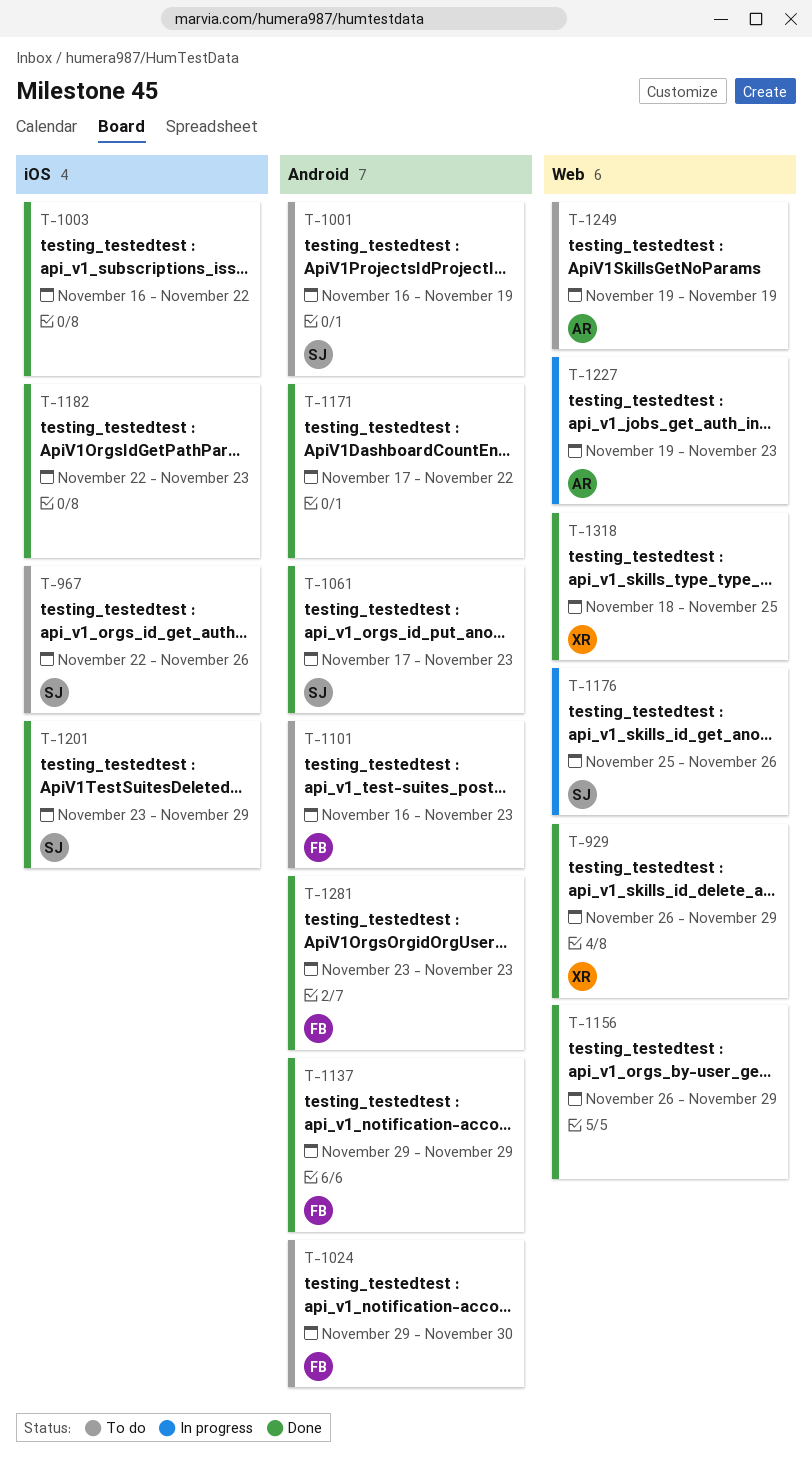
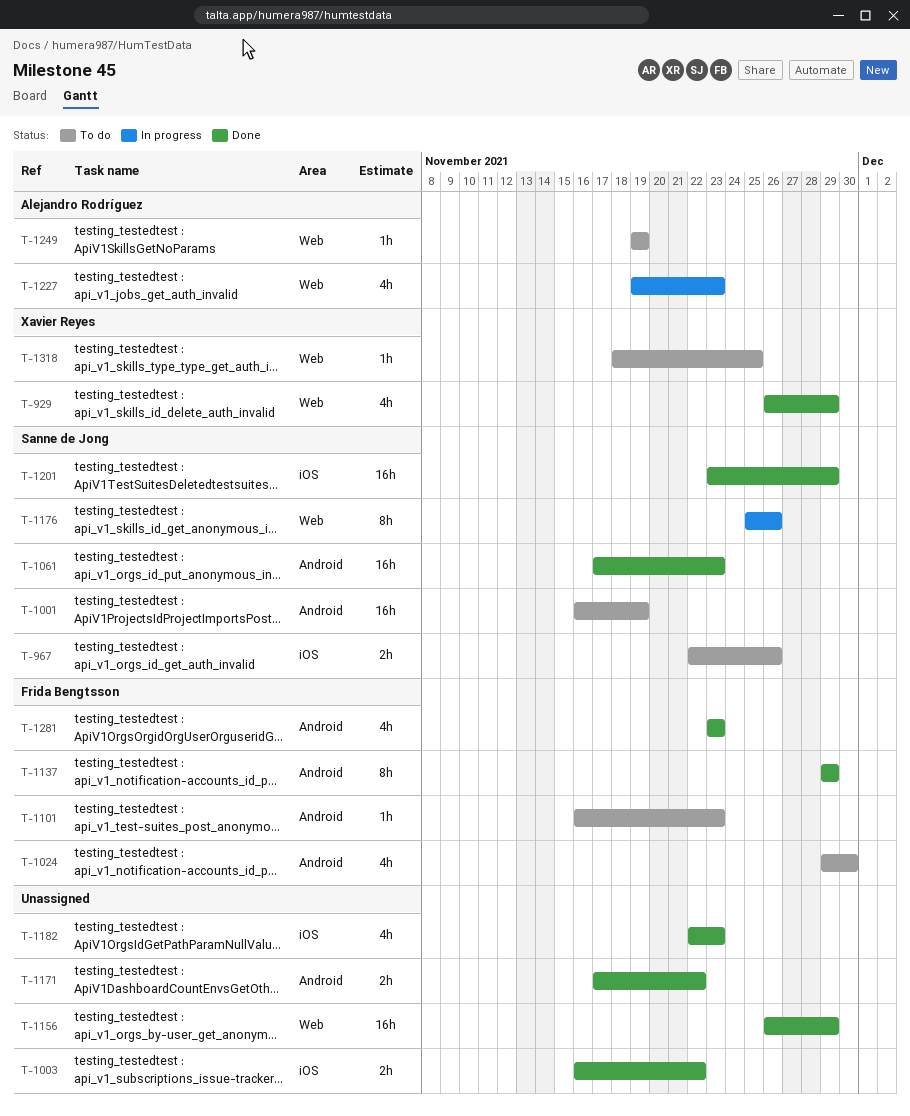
T-1318, status: Done -> To do

